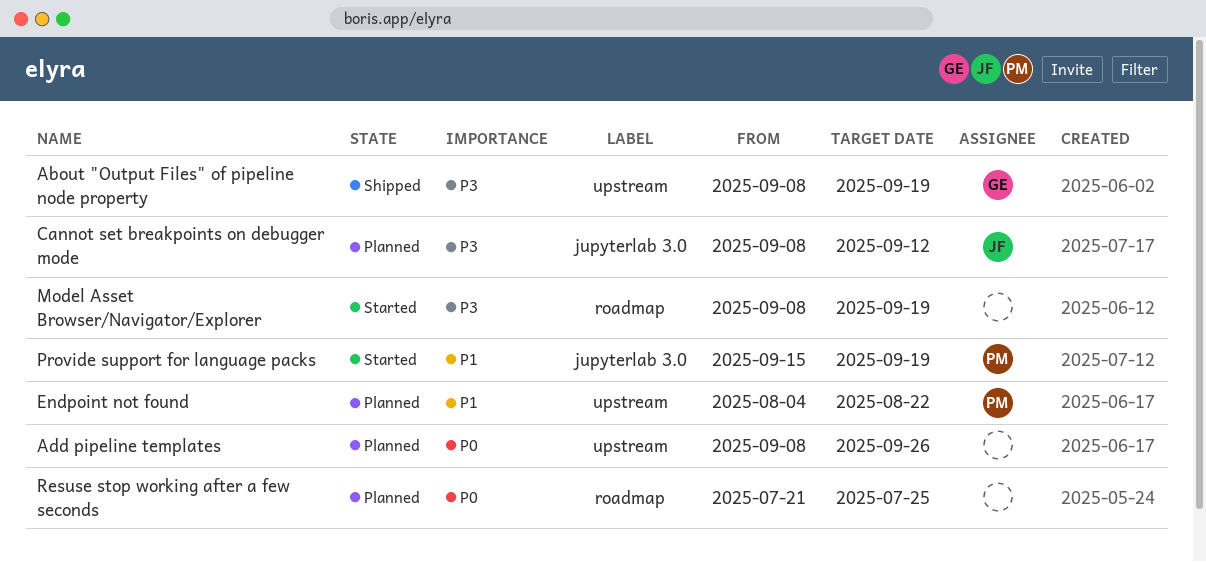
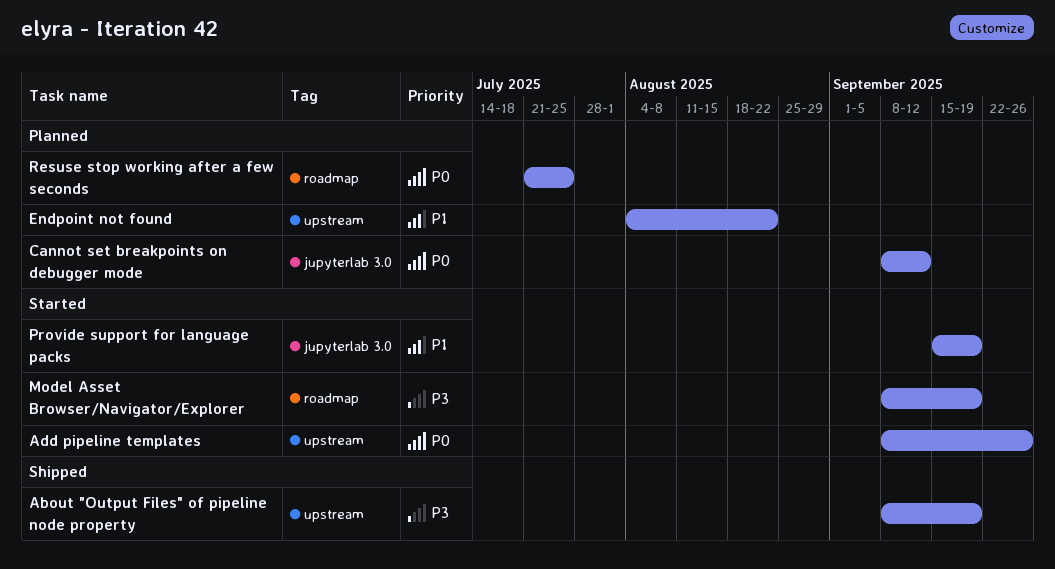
Add pipeline templates, status: Planned -> Started
Cannot set breakpoints on debugger mode, priority: P3 -> P0

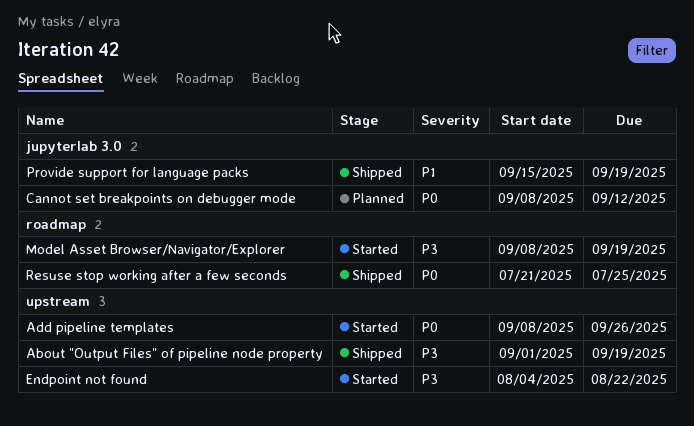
About "Output Files" of pipeline node property, start: Sep 8 -> Sep 1
Endpoint not found, status: Planned -> Started
Endpoint not found, priority: P1 -> P3
Provide support for language packs, status: Started -> Shipped
Resuse stop working after a few seconds, status: Planned -> Shipped

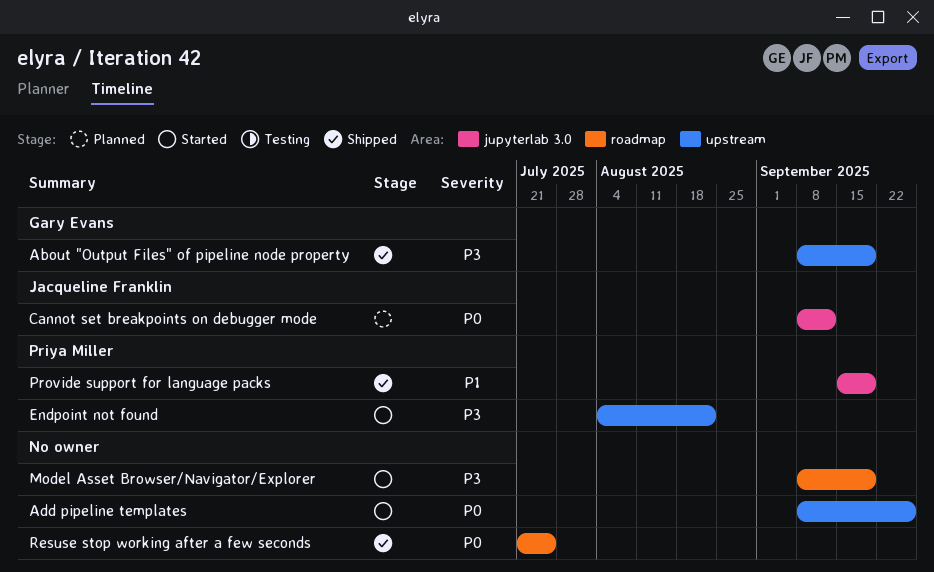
About "Output Files" of pipeline node property, start: Sep 1 -> Sep 8

